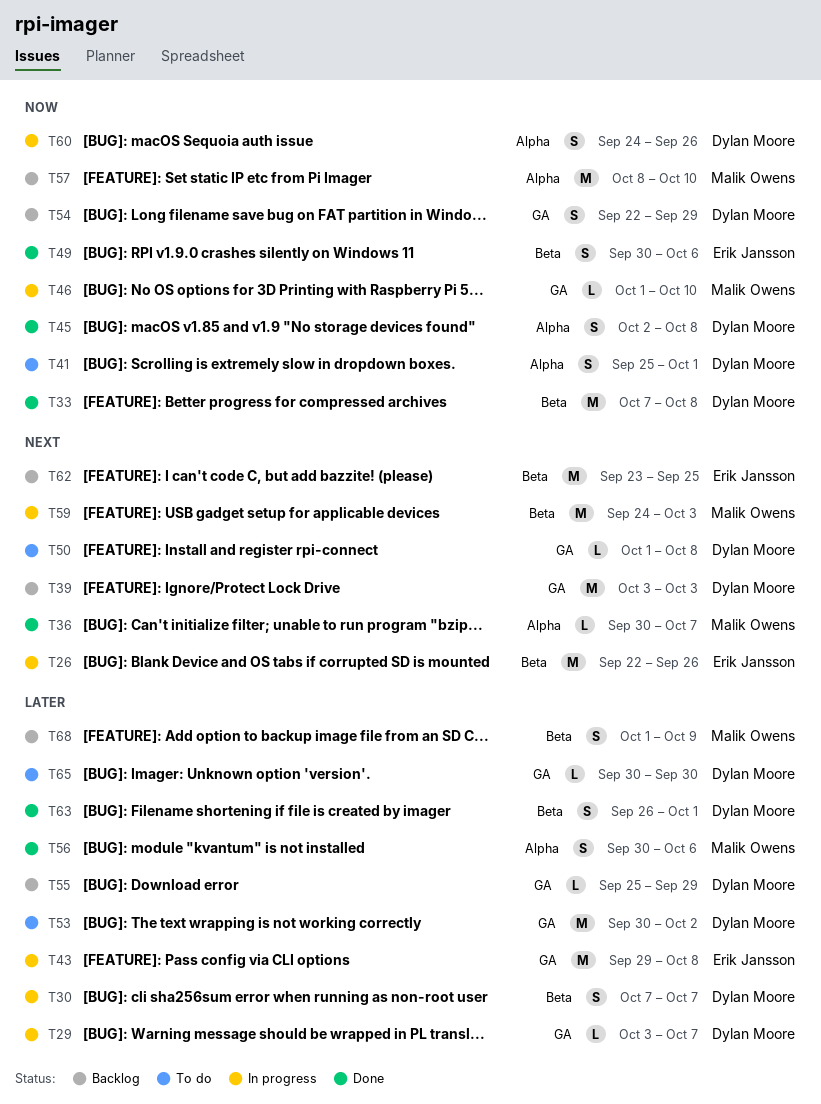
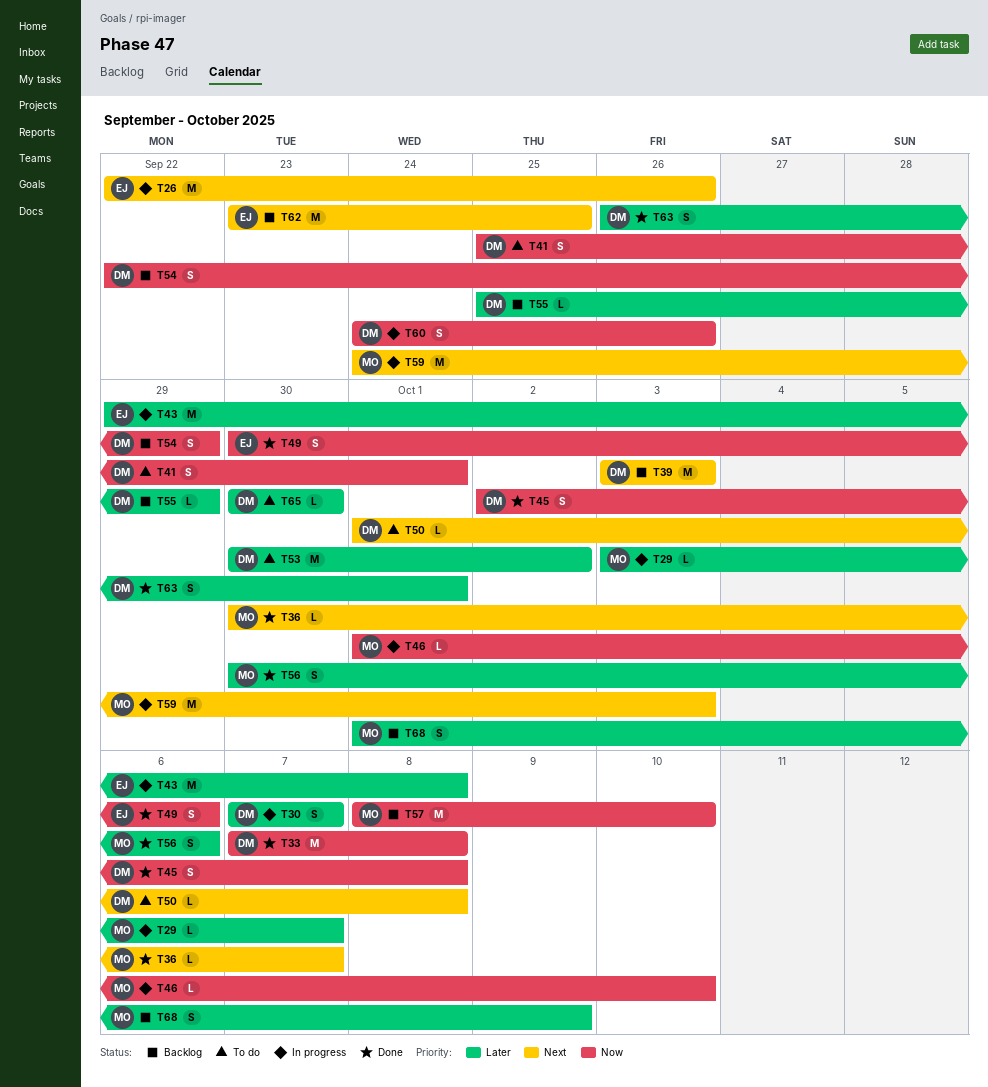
T29, owner: Dylan Moore -> Malik Owens

